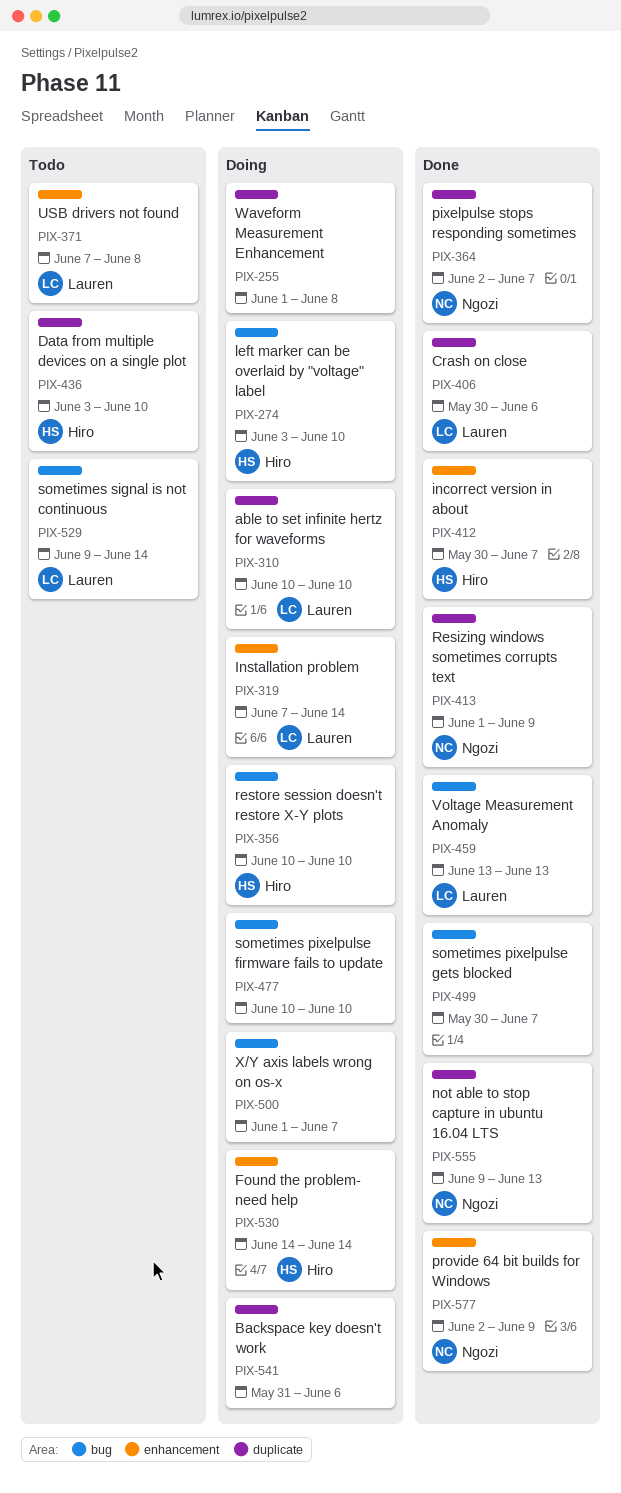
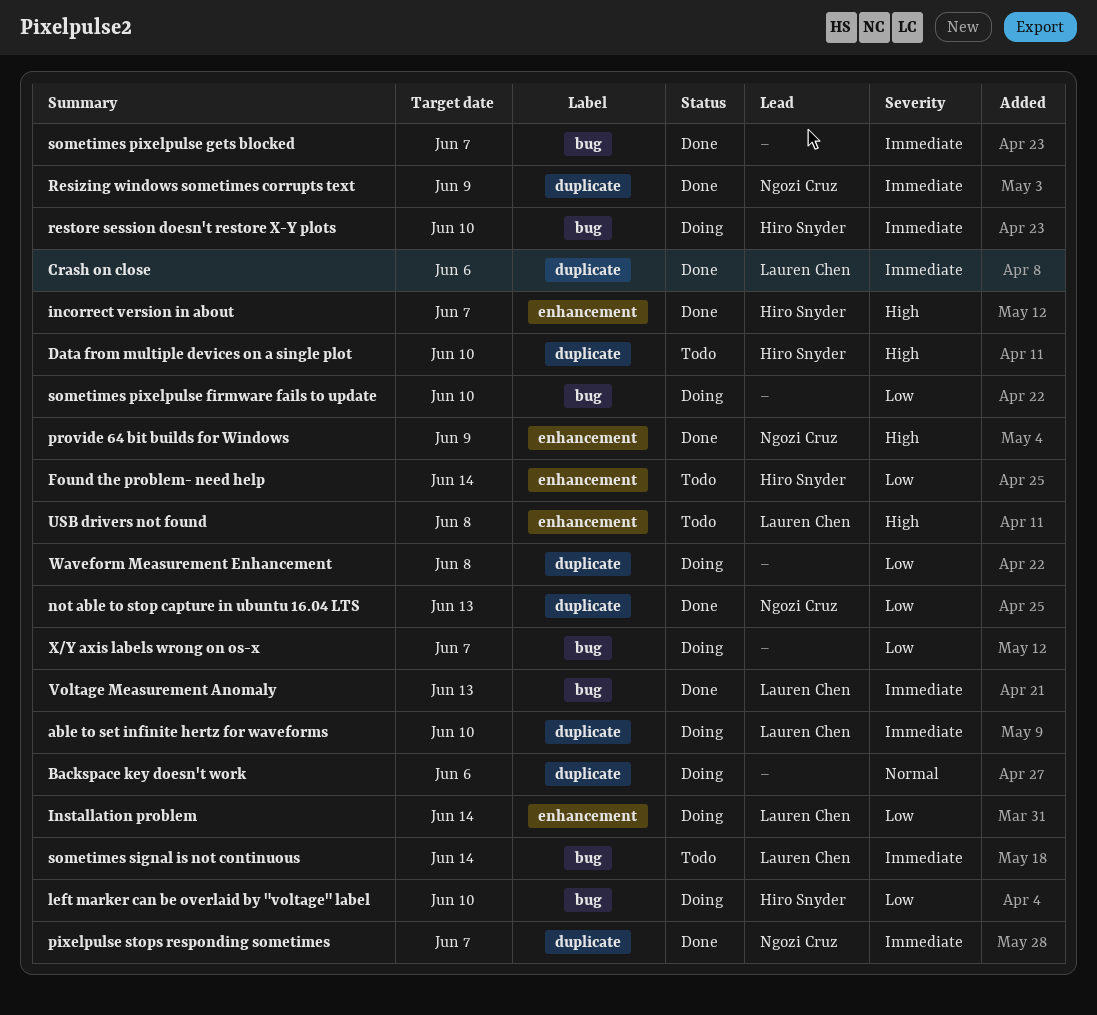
Found the problem- need help, status: Doing -> Todo

